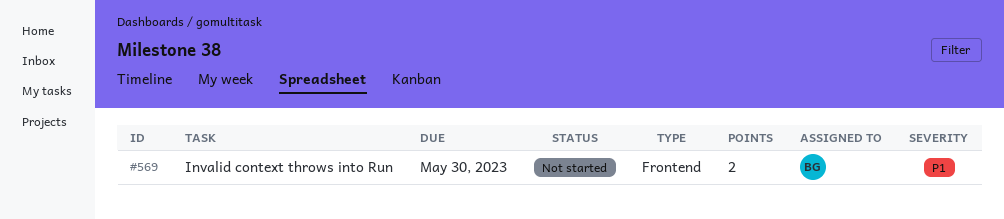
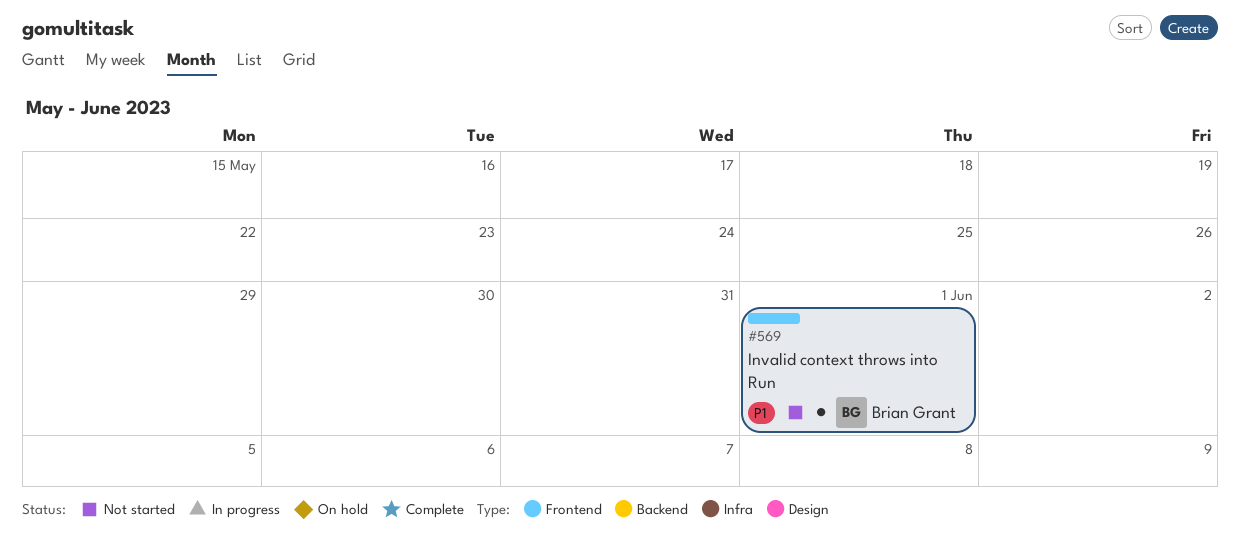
#569, estimate: 2 -> 1
#569, due: May 30 -> Jun 1

